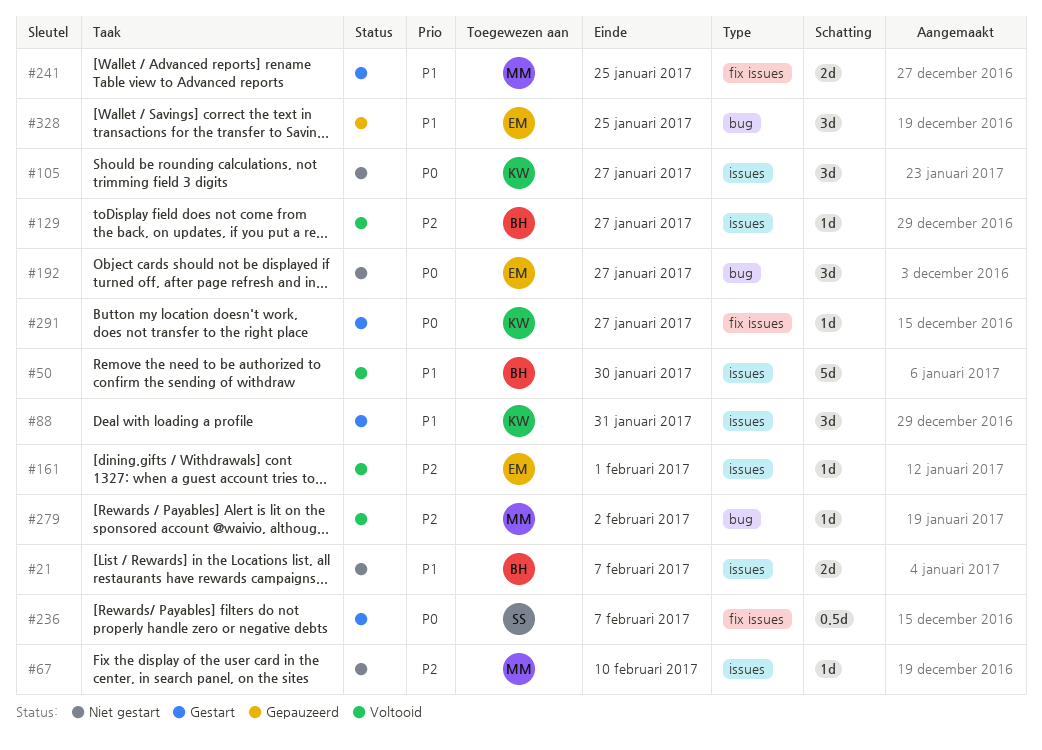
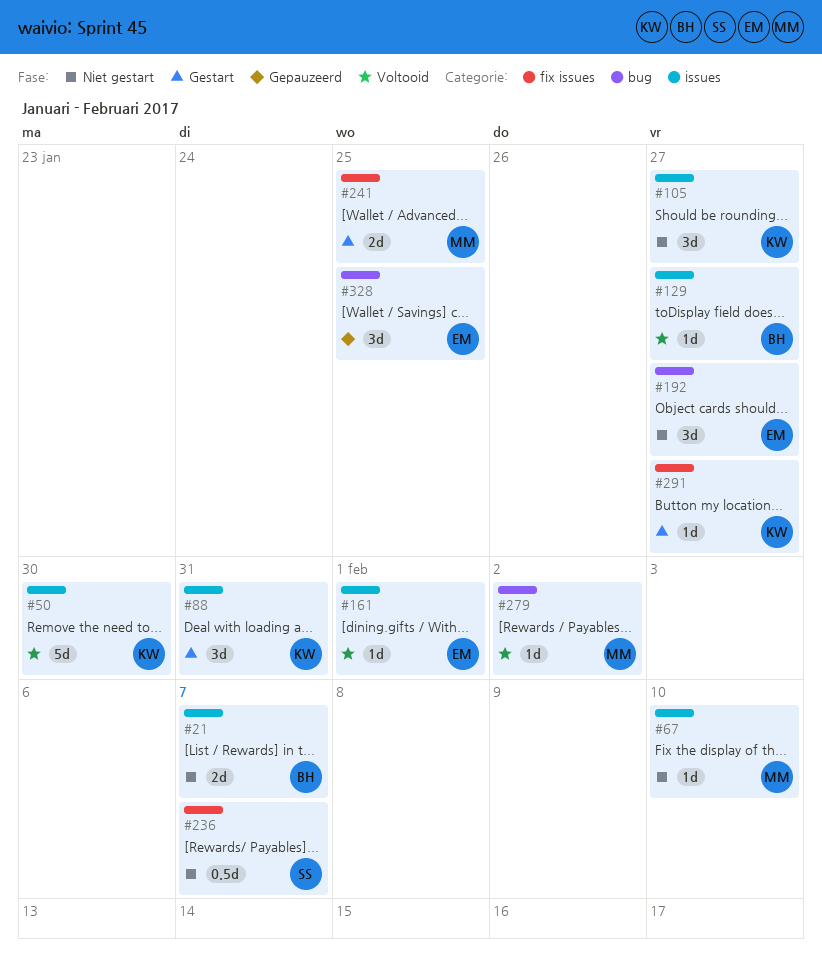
#50, owner: BH -> KW
#236, status: Gestart -> Niet gestart

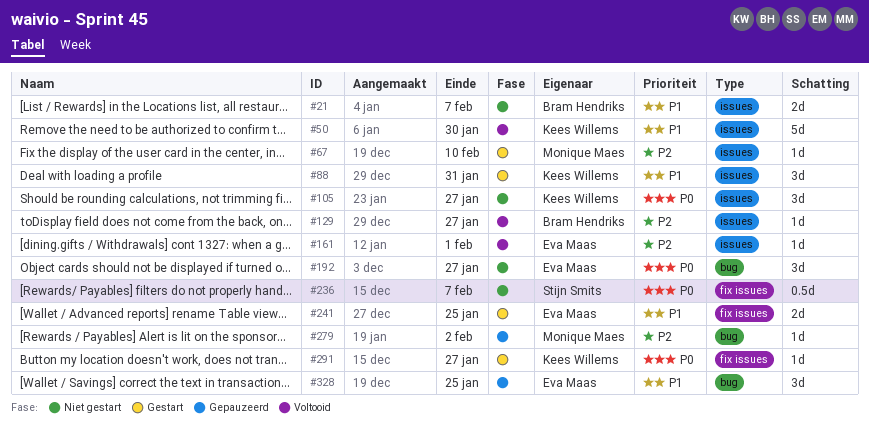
#67, status: Niet gestart -> Gestart
#241, owner: Monique Maes -> Eva Maas
#279, status: Voltooid -> Gepauzeerd

